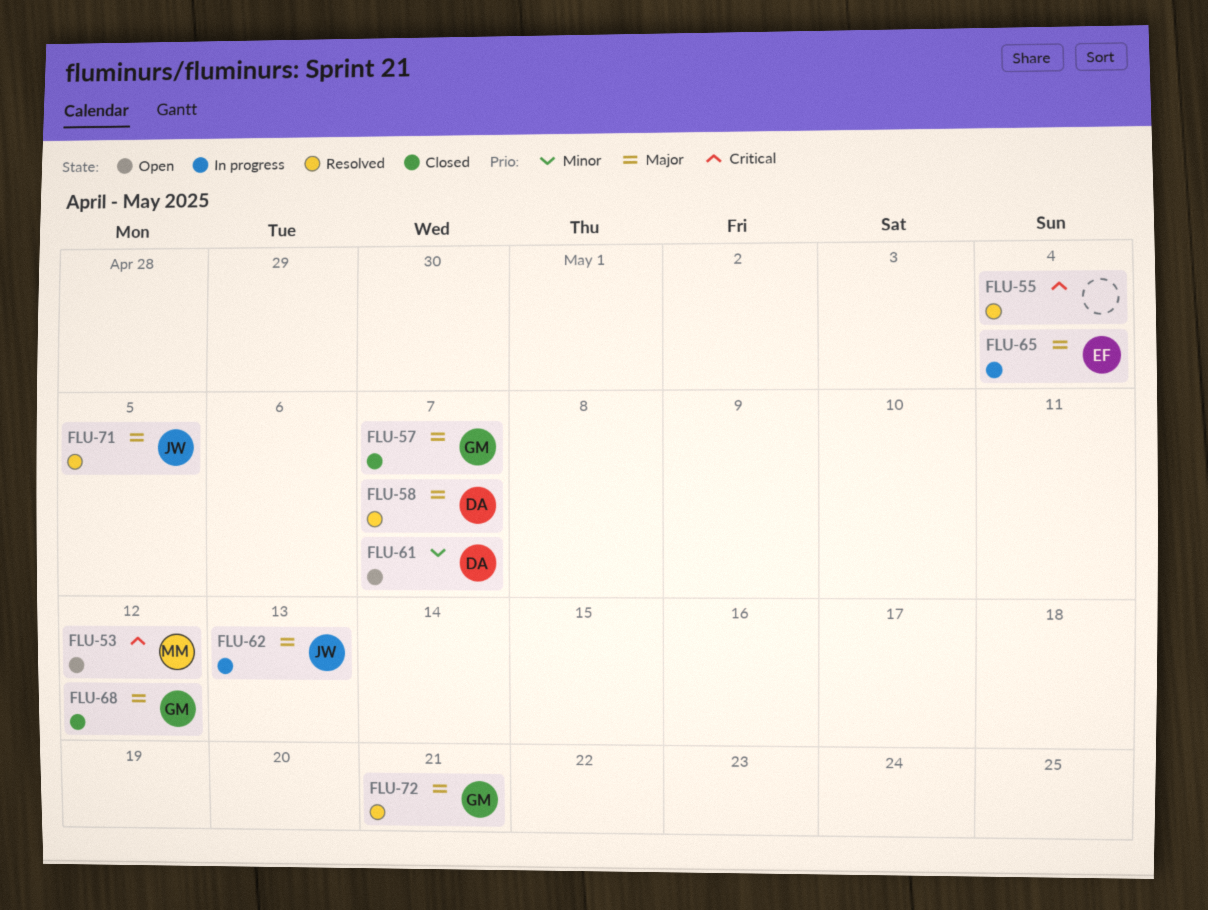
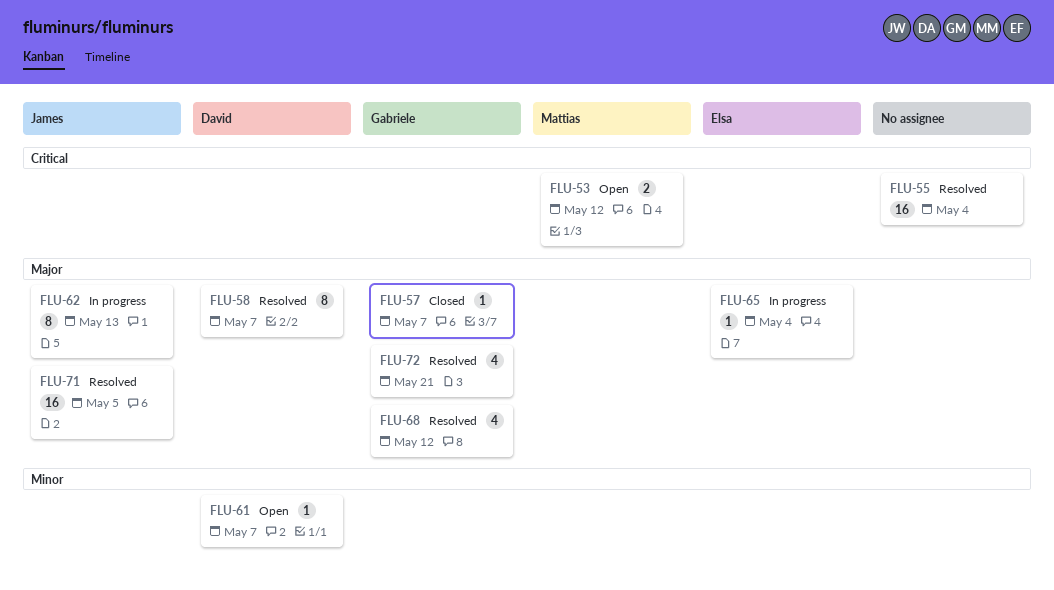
FLU-68, status: Closed -> Resolved

